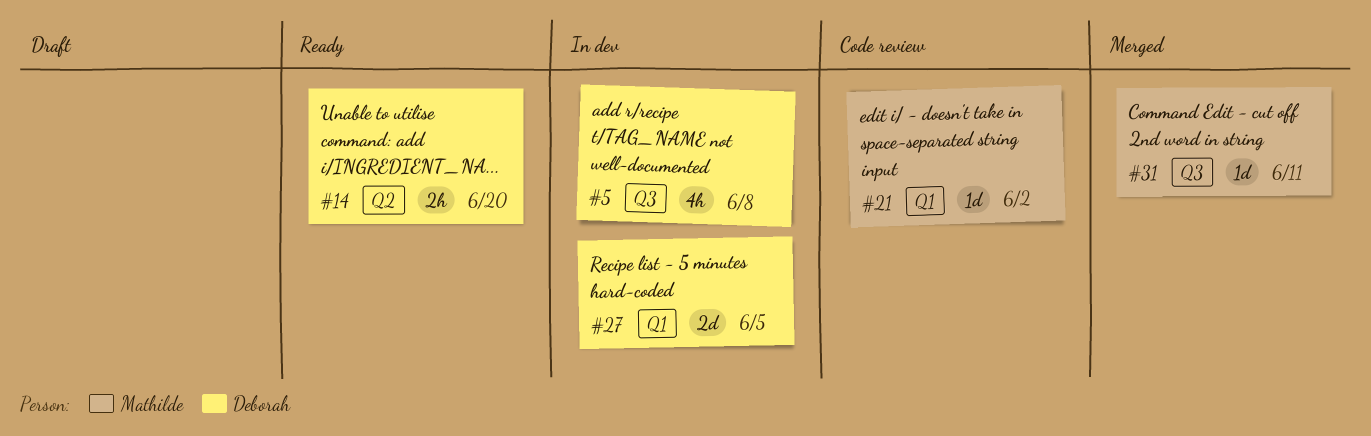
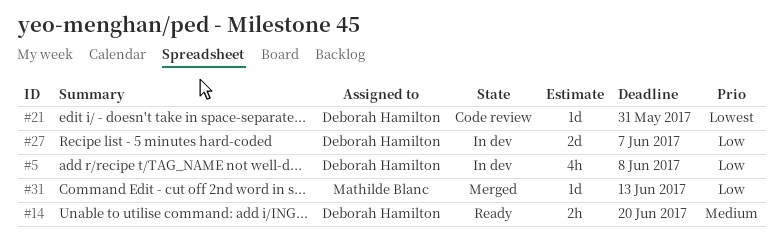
#21, owner: Mathilde Blanc -> Deborah Hamilton
#21, due: Jun 2 -> May 31
#27, due: Jun 5 -> Jun 7
#31, due: Jun 11 -> Jun 13

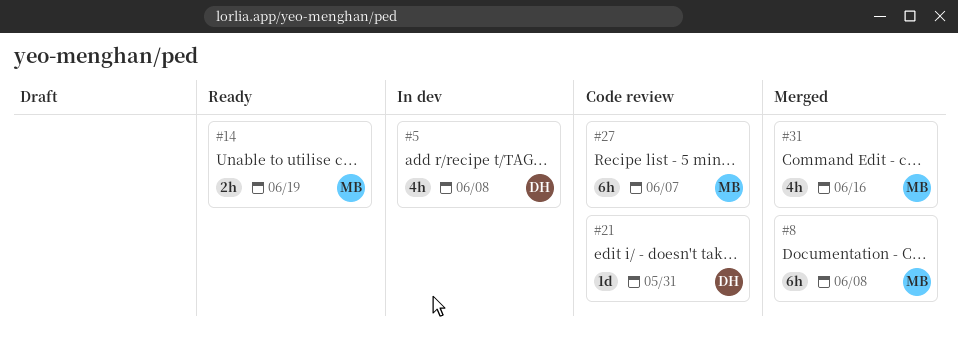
#8: none -> present
#14, owner: Deborah Hamilton -> Mathilde Blanc
#14, due: Jun 20 -> Jun 19
#27, status: In dev -> Code review
#27, owner: Deborah Hamilton -> Mathilde Blanc
#27, estimate: 2d -> 6h
#31, estimate: 1d -> 4h
#31, due: Jun 13 -> Jun 16

